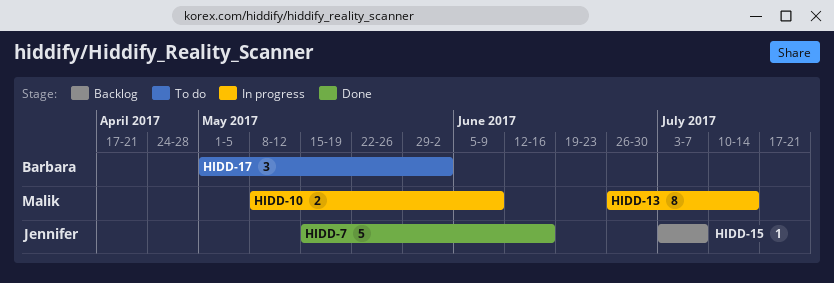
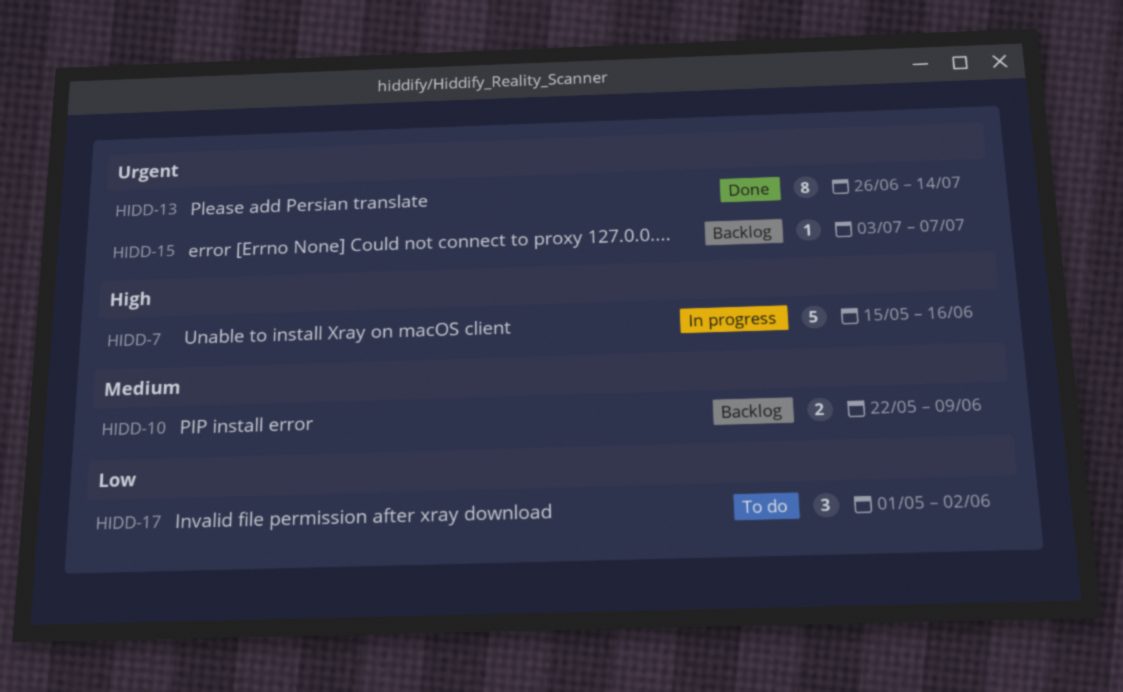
HIDD-7, status: Done -> In progress
HIDD-10, status: In progress -> Backlog
HIDD-10, start: May 8 -> May 22
HIDD-13, status: In progress -> Done

